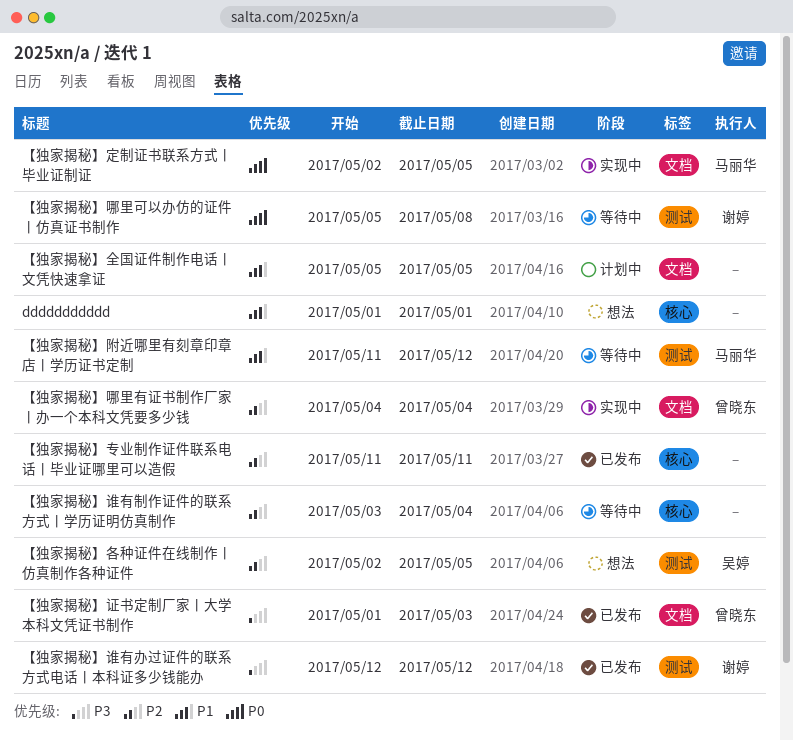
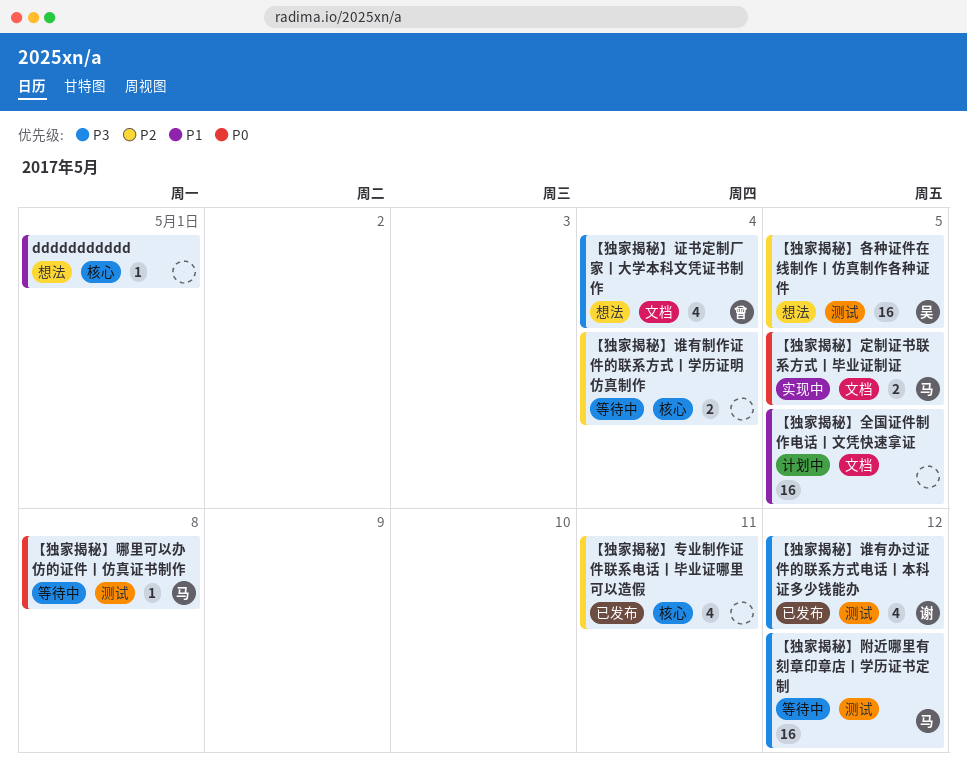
【独家揭秘】哪里可以办仿的证件丨仿真证书制作, owner: 谢婷 -> 马丽华
【独家揭秘】哪里有证书制作厂家丨办一个本科文凭要多少钱: present -> none
【独家揭秘】证书定制厂家丨大学本科文凭证书制作, status: 已发布 -> 想法
【独家揭秘】证书定制厂家丨大学本科文凭证书制作, due: May 3 -> May 4
【独家揭秘】附近哪里有刻章印章店丨学历证书定制, priority: P1 -> P3

